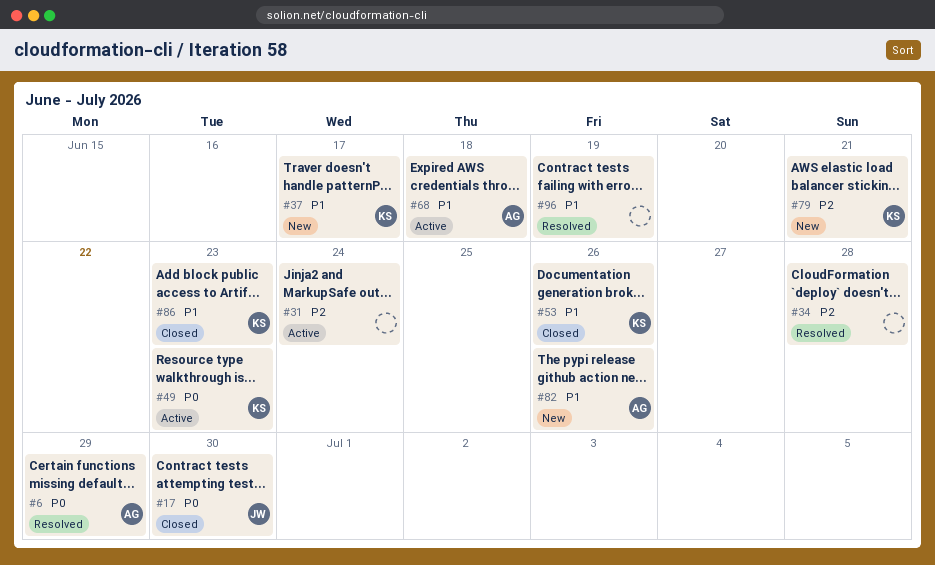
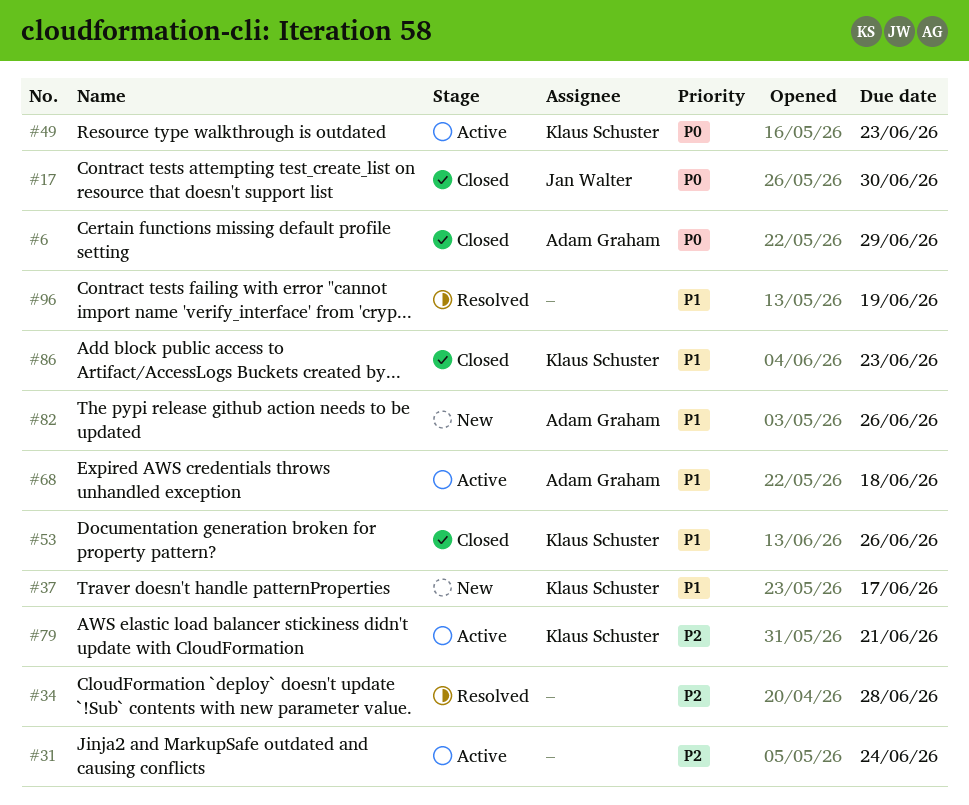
#6, status: Resolved -> Closed
#79, status: New -> Active

